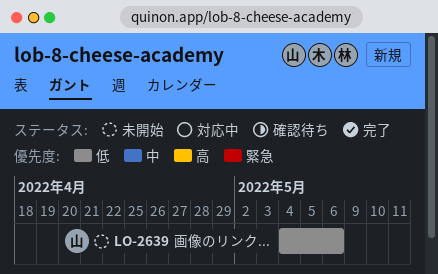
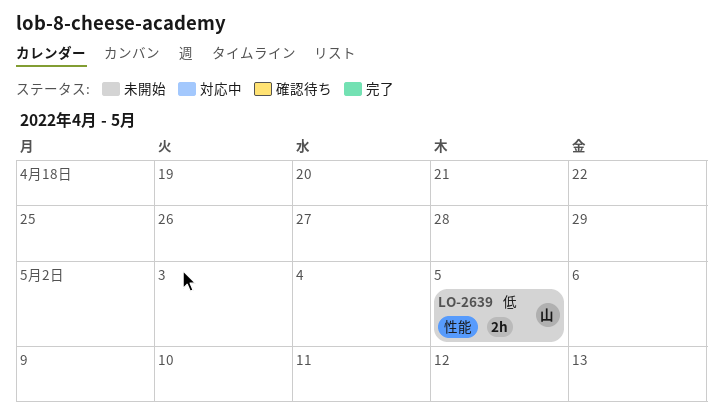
LO-2639, due: May 6 -> May 5

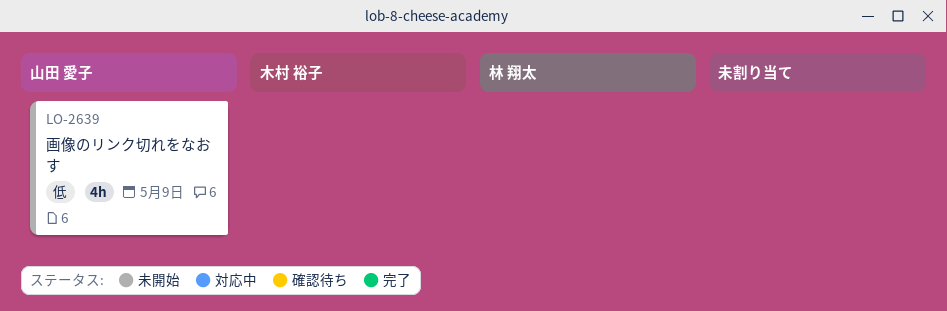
LO-2639, estimate: 2h -> 4h
LO-2639, due: May 5 -> May 9

